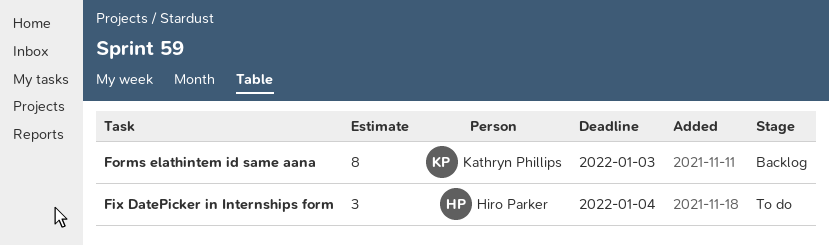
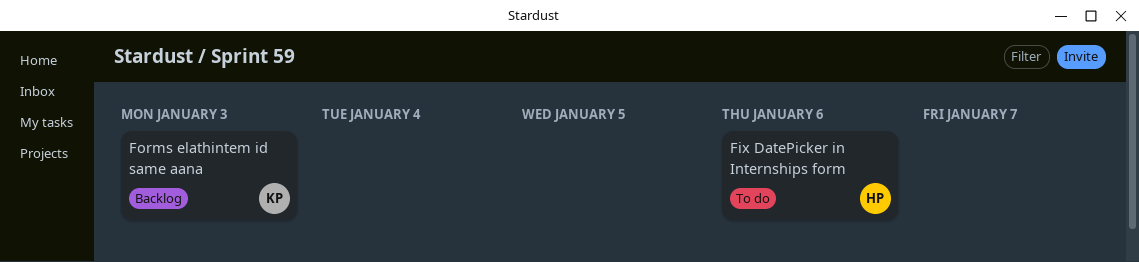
Fix DatePicker in Internships form, due: Jan 4 -> Jan 6

